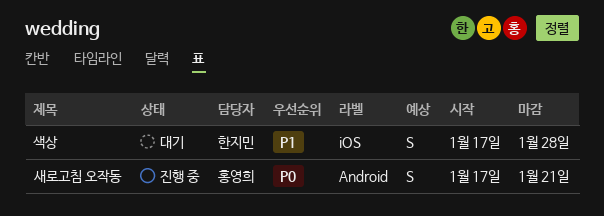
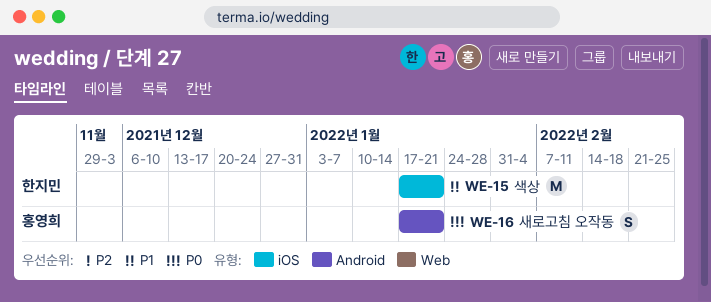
색상, estimate: S -> M
색상, due: Jan 28 -> Jan 21

